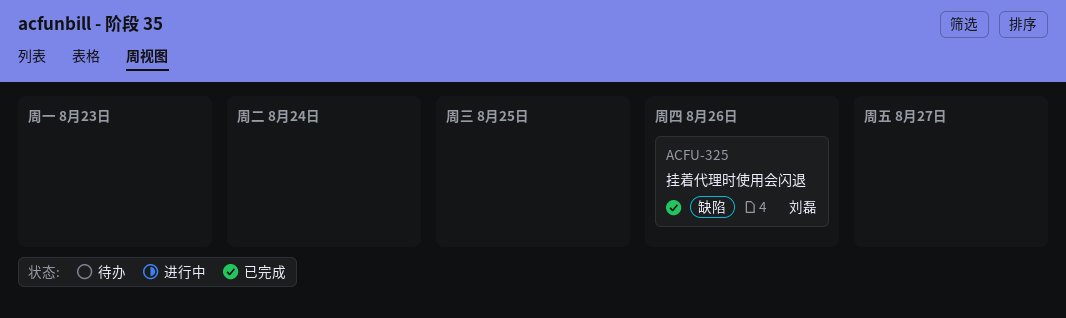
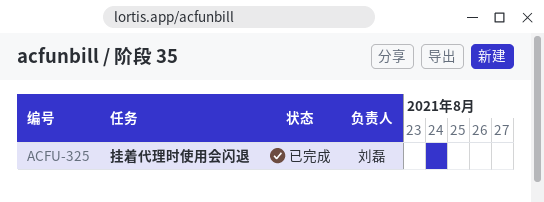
ACFU-325, due: Aug 26 -> Aug 24

